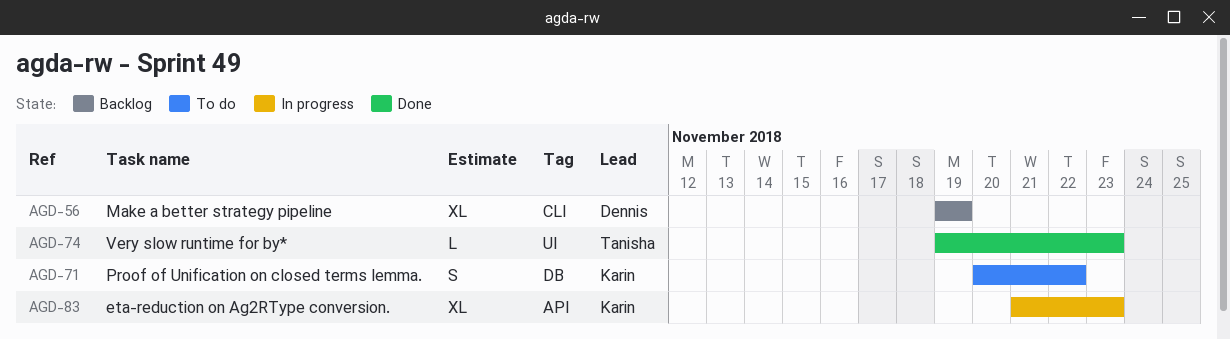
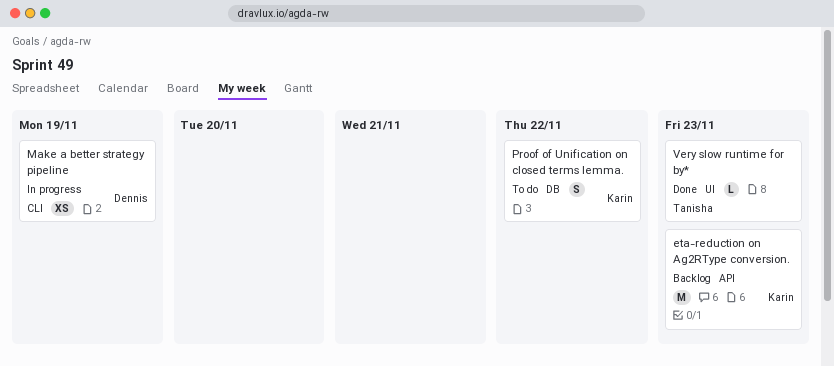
eta-reduction on Ag2RType conversion., status: In progress -> Backlog
eta-reduction on Ag2RType conversion., estimate: XL -> M
Make a better strategy pipeline, status: Backlog -> In progress
Make a better strategy pipeline, estimate: XL -> XS

